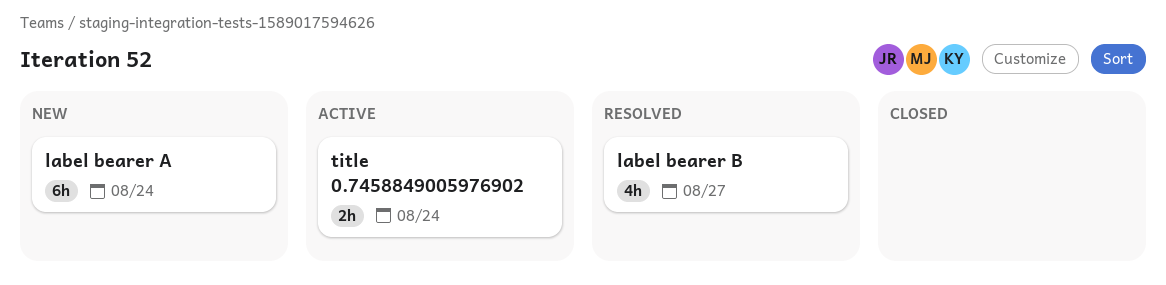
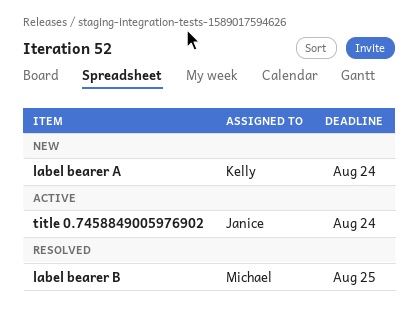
label bearer B, due: Aug 27 -> Aug 25

